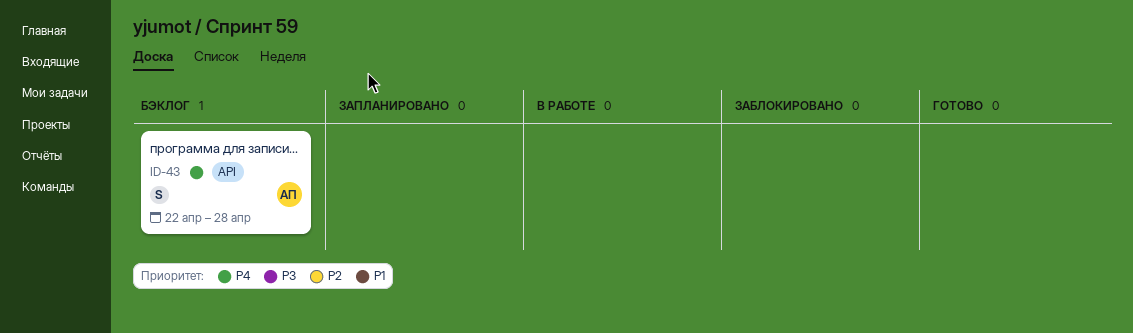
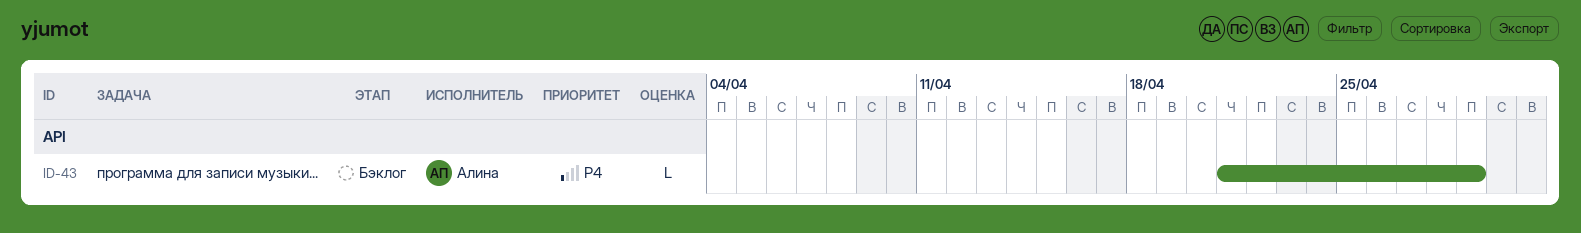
ID-43, estimate: S -> L
ID-43, start: Apr 22 -> Apr 21
ID-43, due: Apr 28 -> Apr 29

